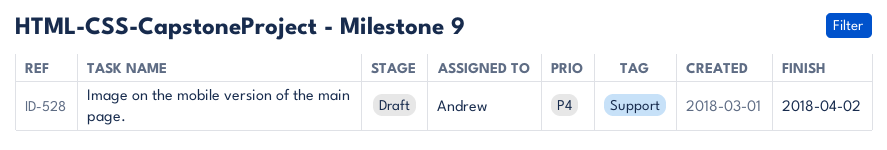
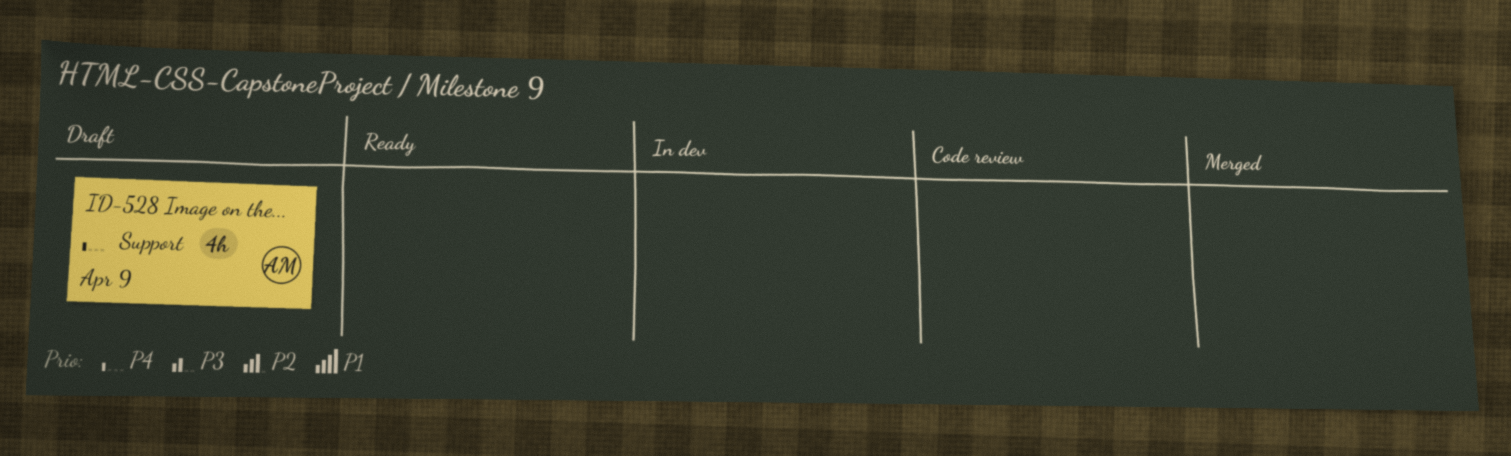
ID-528, due: Apr 2 -> Apr 9

